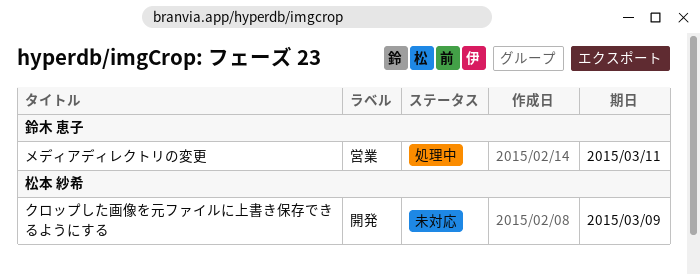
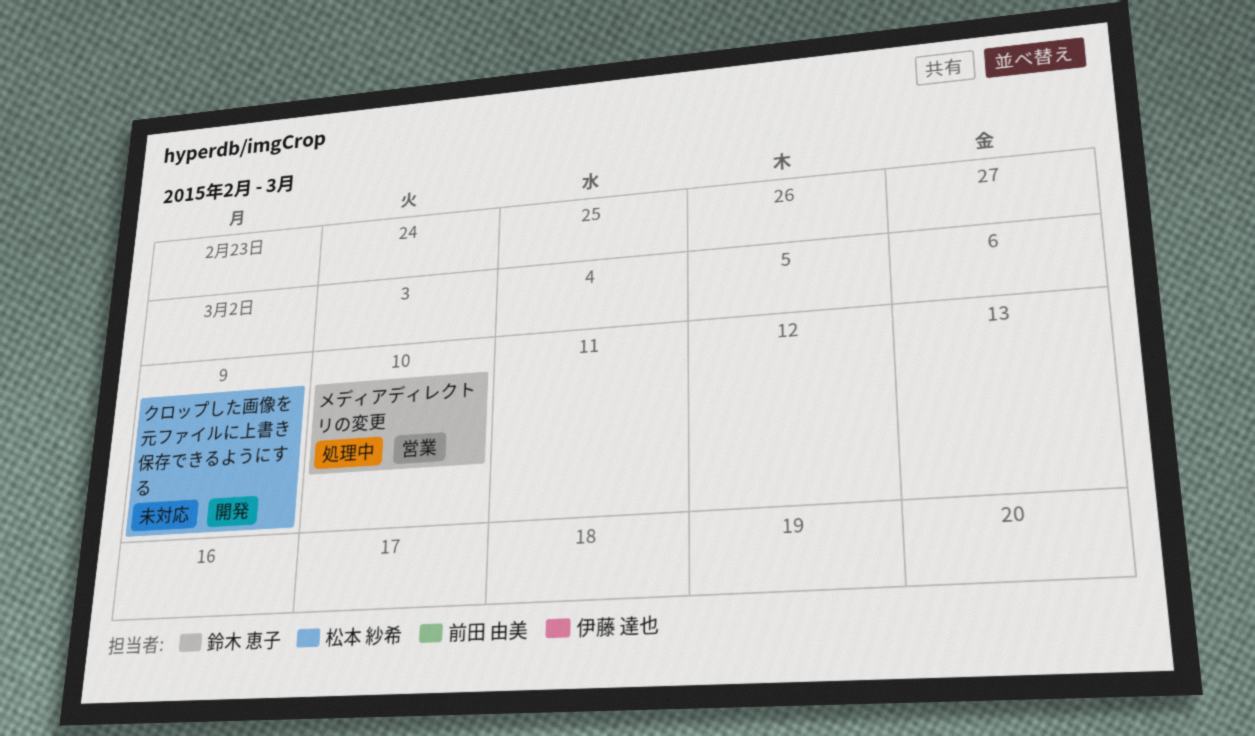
メディアディレクトリの変更, due: Mar 11 -> Mar 10

